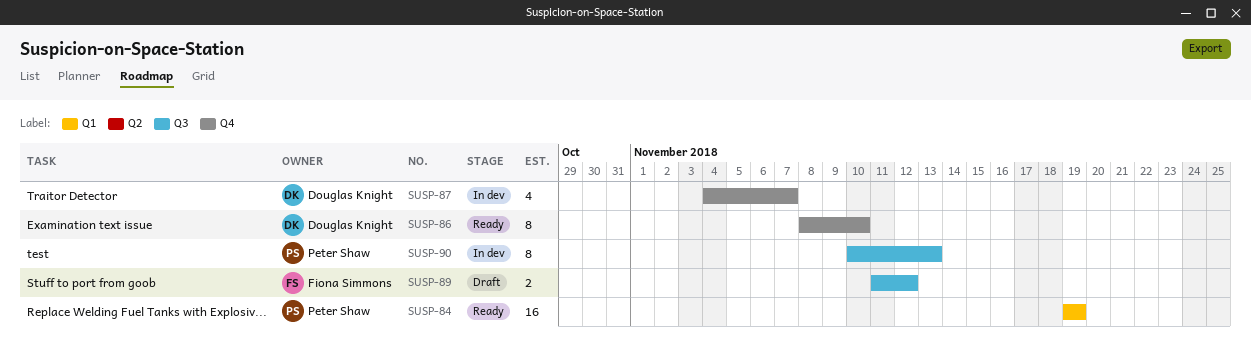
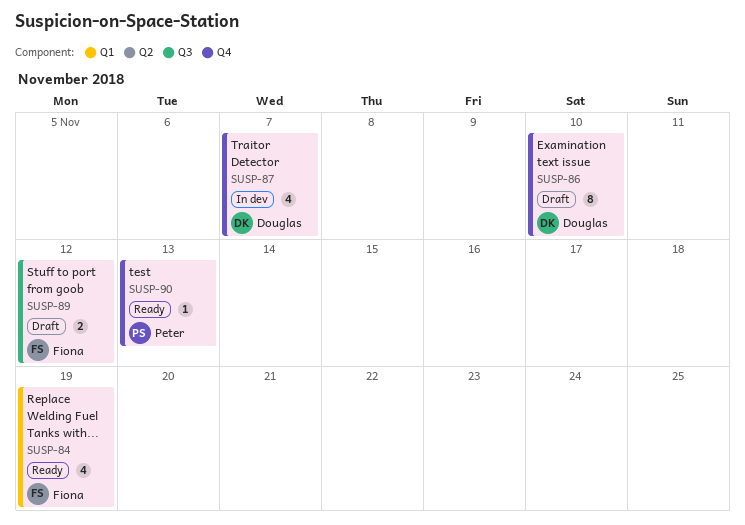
SUSP-84, owner: Peter Shaw -> Fiona Simmons
SUSP-84, estimate: 16 -> 4
SUSP-86, status: Ready -> Draft
SUSP-90, status: In dev -> Ready
SUSP-90, label: Q3 -> Q4
SUSP-90, estimate: 8 -> 1

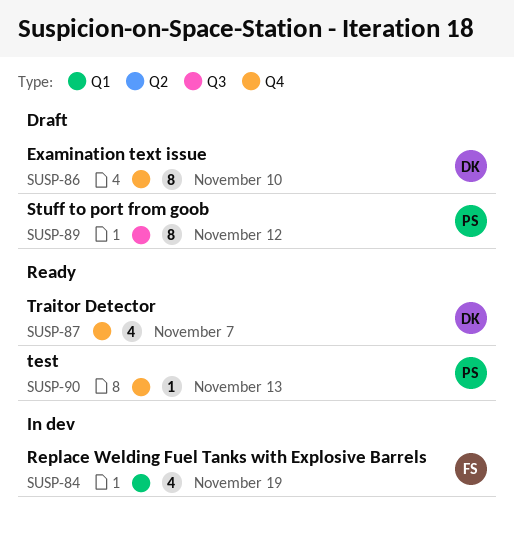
SUSP-84, status: Ready -> In dev
SUSP-87, status: In dev -> Ready
SUSP-89, owner: Fiona -> Peter
SUSP-89, estimate: 2 -> 8

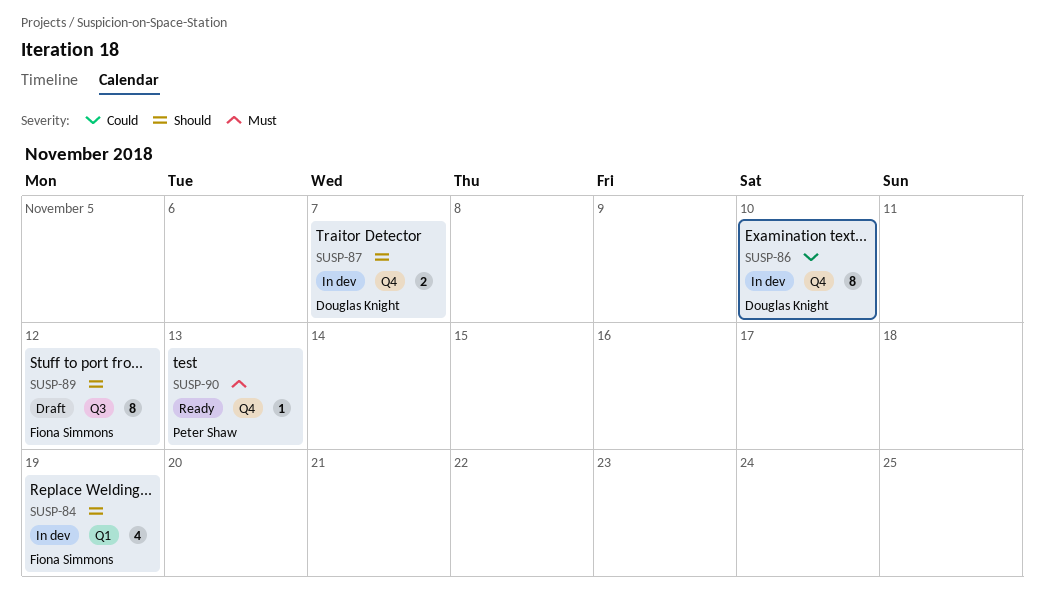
SUSP-86, status: Draft -> In dev
SUSP-87, status: Ready -> In dev
SUSP-87, estimate: 4 -> 2
SUSP-89, owner: Peter Shaw -> Fiona Simmons

